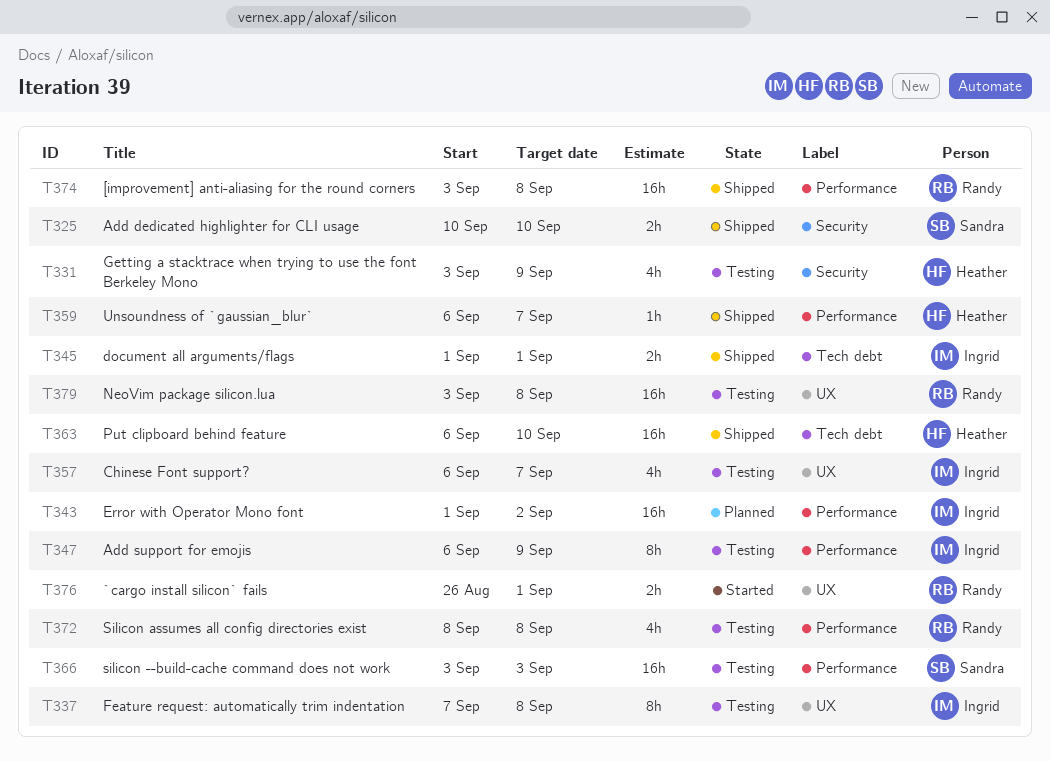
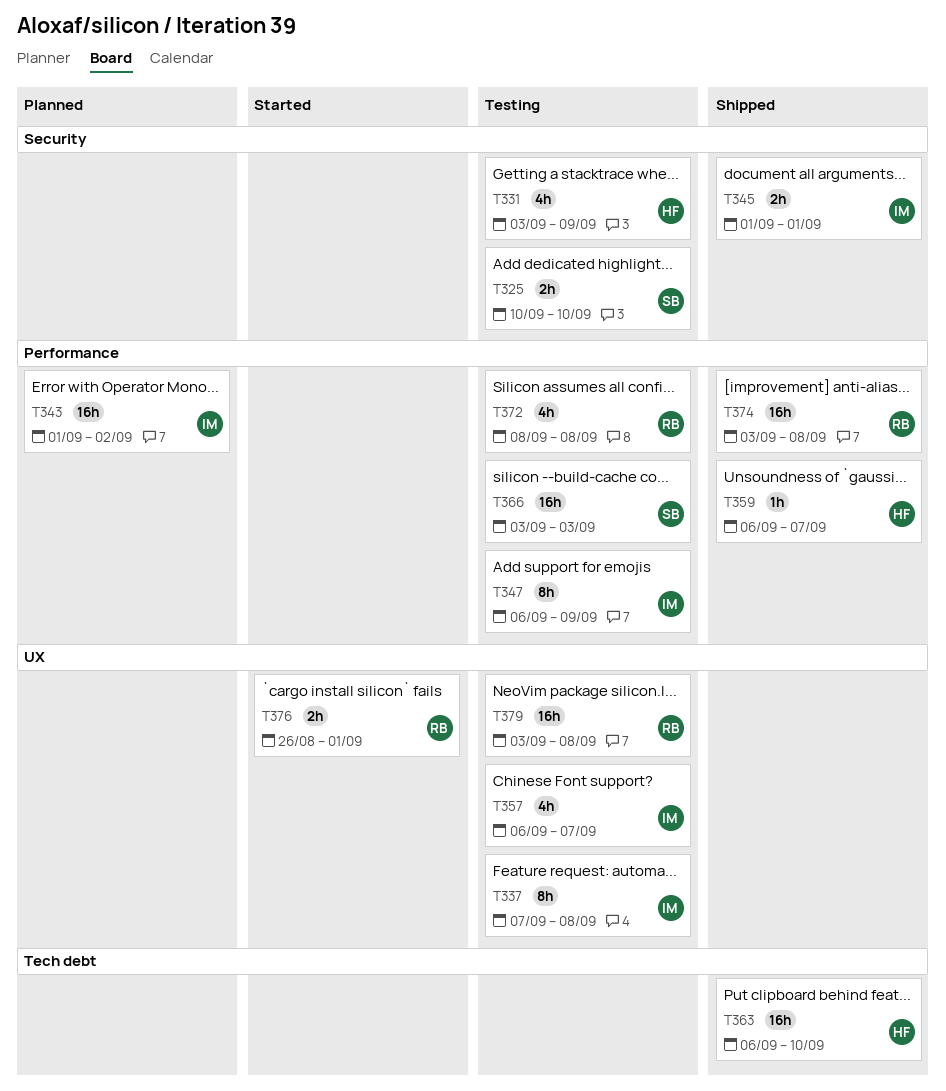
T325, status: Shipped -> Testing
T345, label: Tech debt -> Security

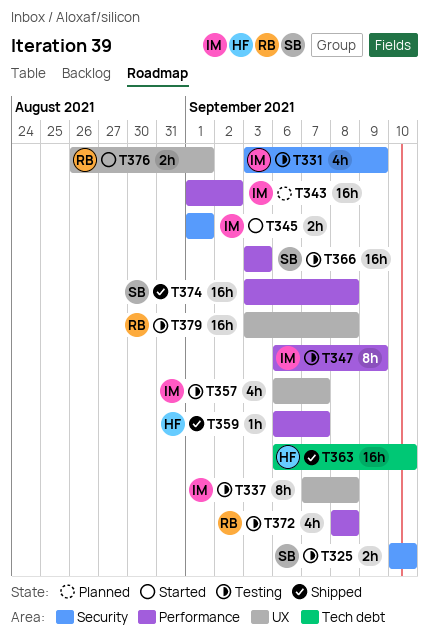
T331, owner: HF -> IM
T345, status: Shipped -> Started
T374, owner: RB -> SB

